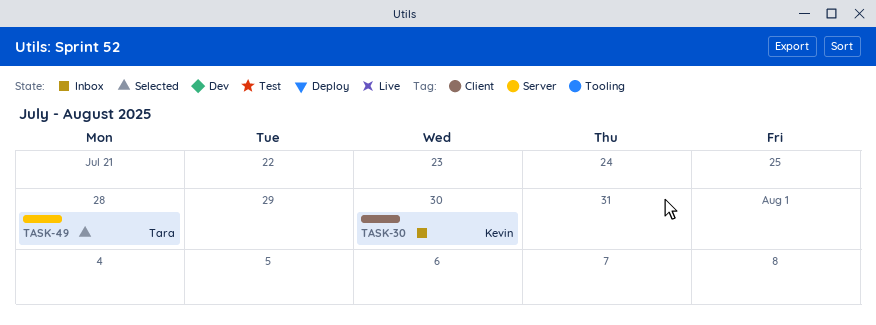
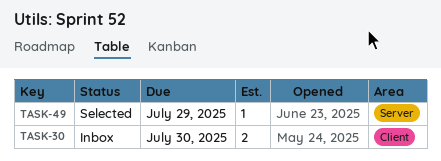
TASK-49, due: Jul 28 -> Jul 29

